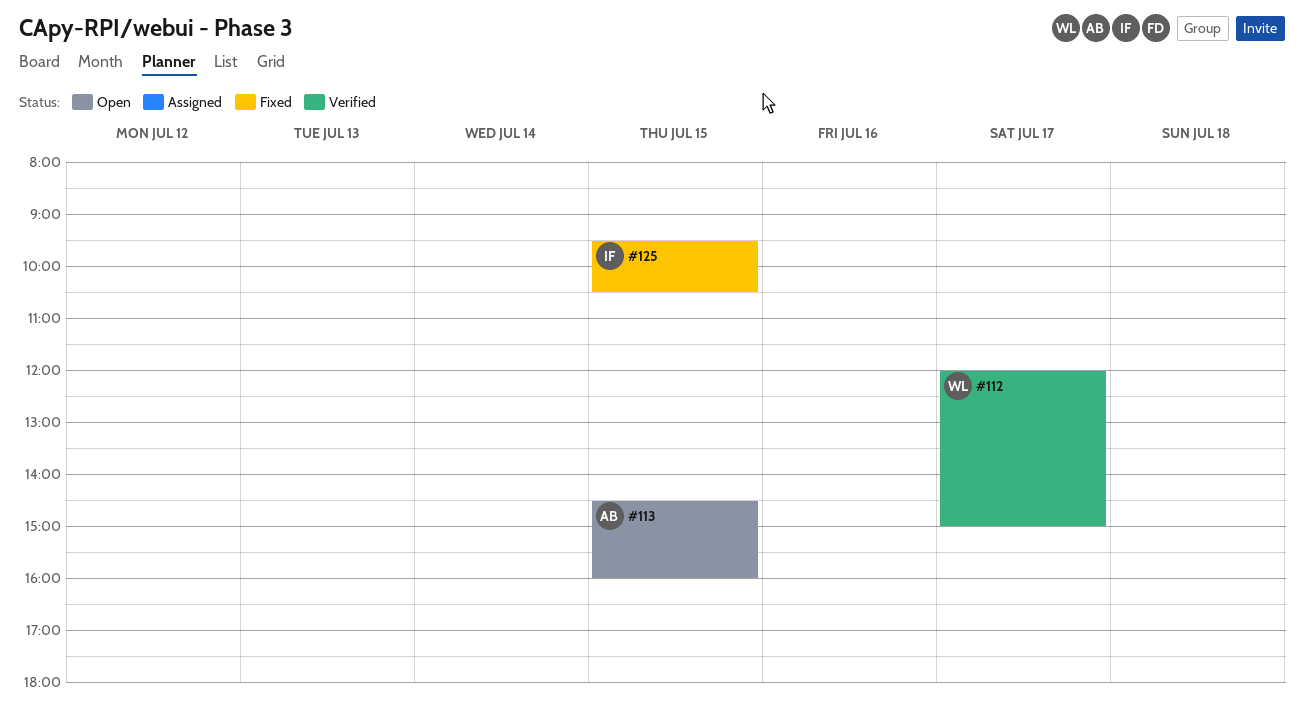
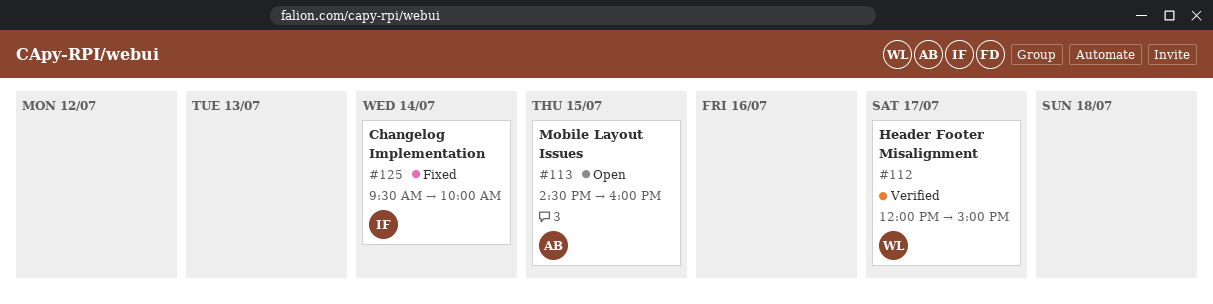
#125, day: Jul 15 -> Jul 14
#125, ends: 10:30 -> 10:00

